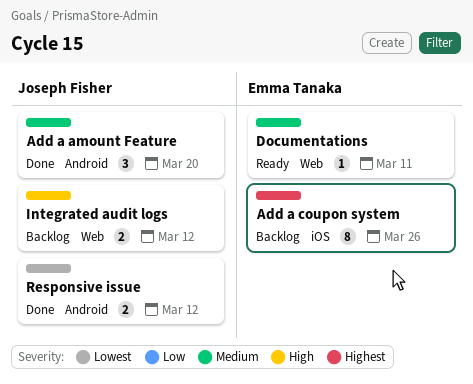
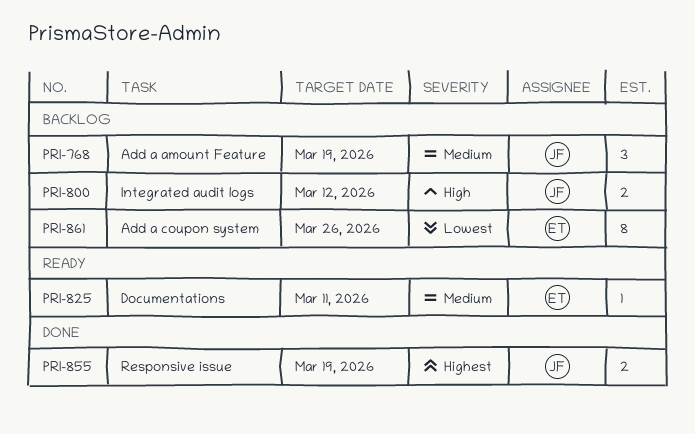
Add a amount Feature, status: Done -> Backlog
Add a amount Feature, due: Mar 20 -> Mar 19
Add a coupon system, priority: Highest -> Lowest
Responsive issue, priority: Lowest -> Highest
Responsive issue, due: Mar 12 -> Mar 19

